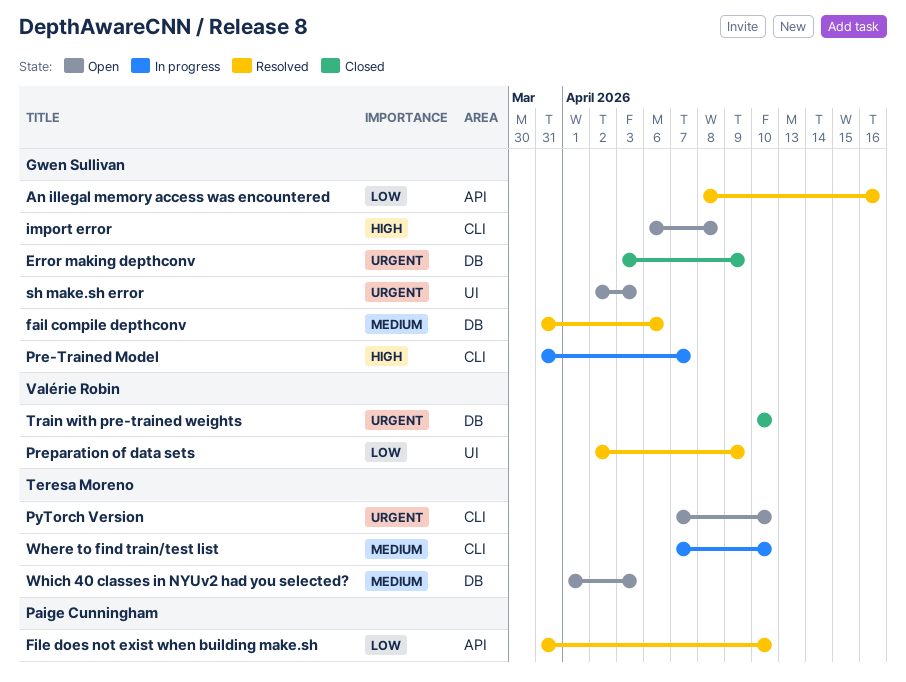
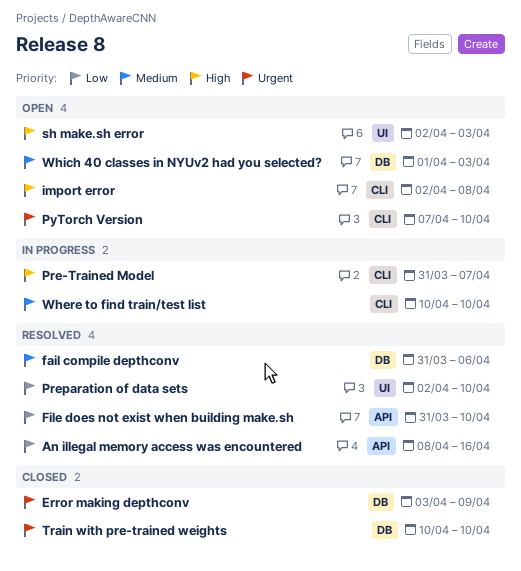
import error, start: Apr 6 -> Apr 2
Preparation of data sets, due: Apr 9 -> Apr 10
sh make.sh error, priority: Urgent -> High
Where to find train/test list, start: Apr 7 -> Apr 10

